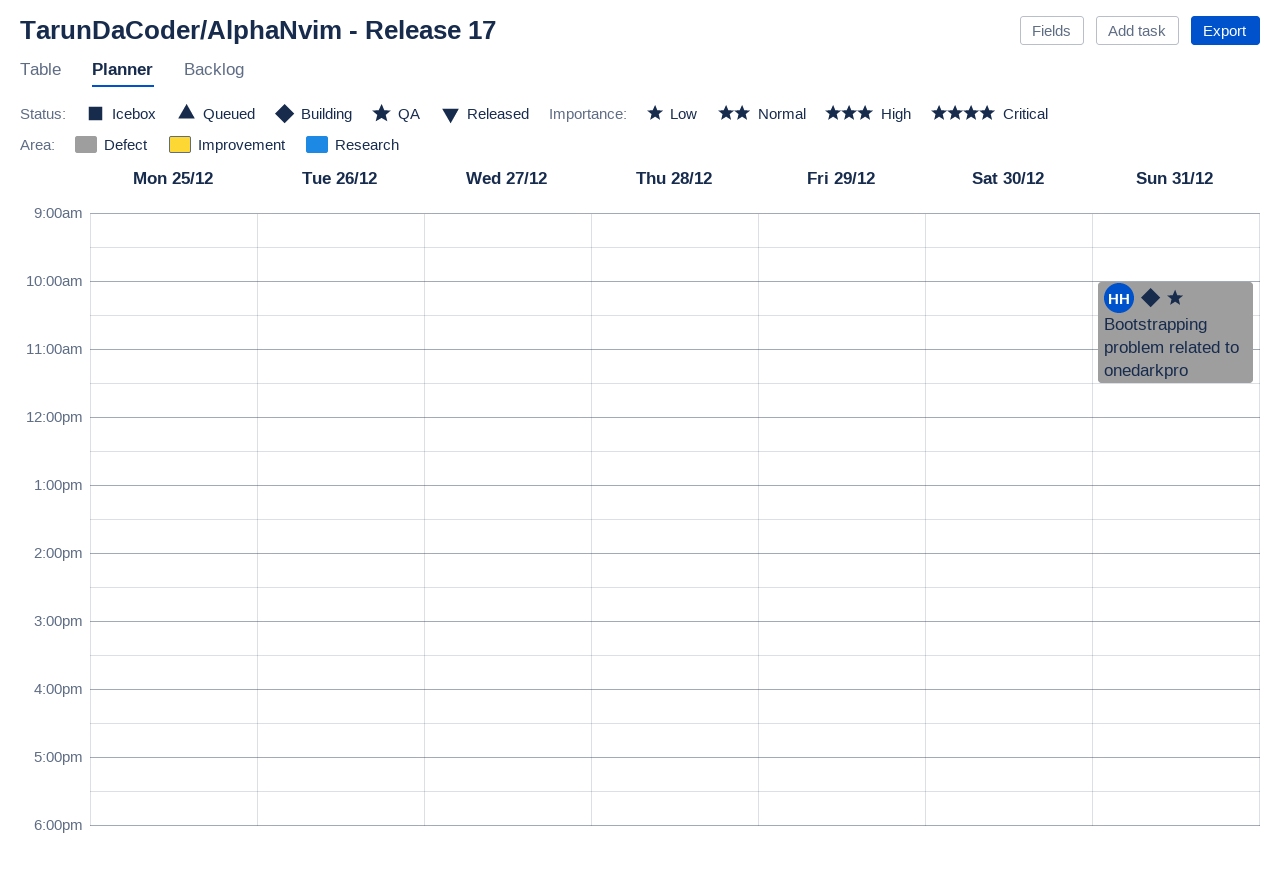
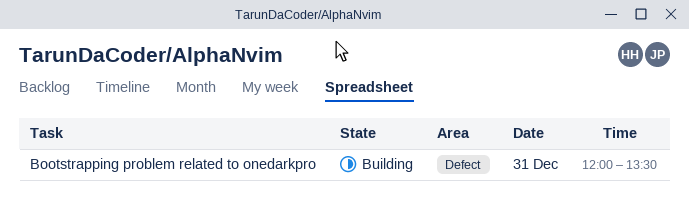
Bootstrapping problem related to onedarkpro, begins: 10:00 -> 12:00
Bootstrapping problem related to onedarkpro, ends: 11:30 -> 13:30

